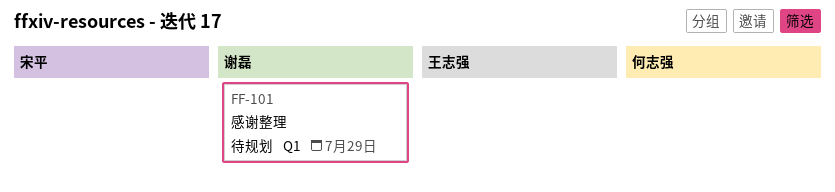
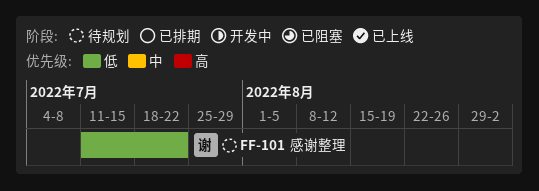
FF-101, due: Jul 29 -> Jul 22

